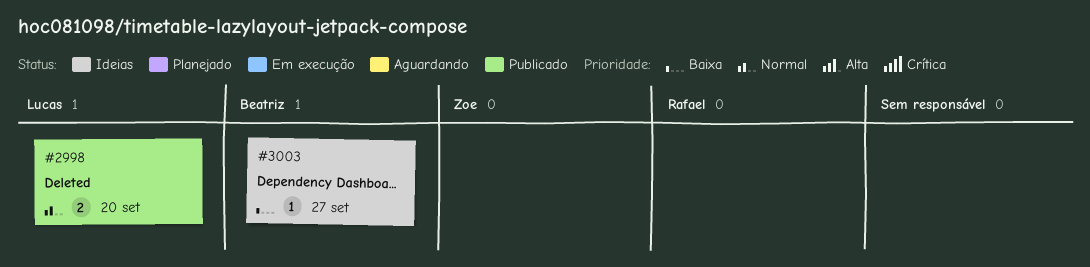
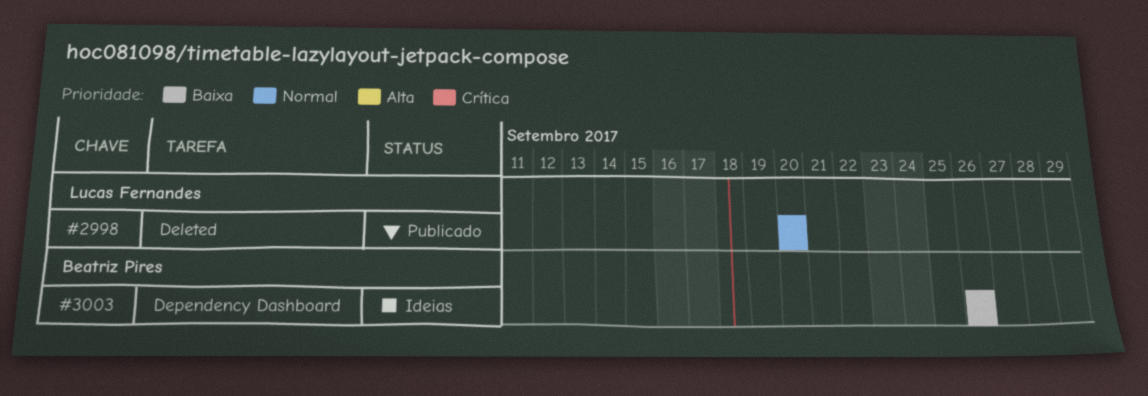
#3003, due: Sep 27 -> Sep 26

